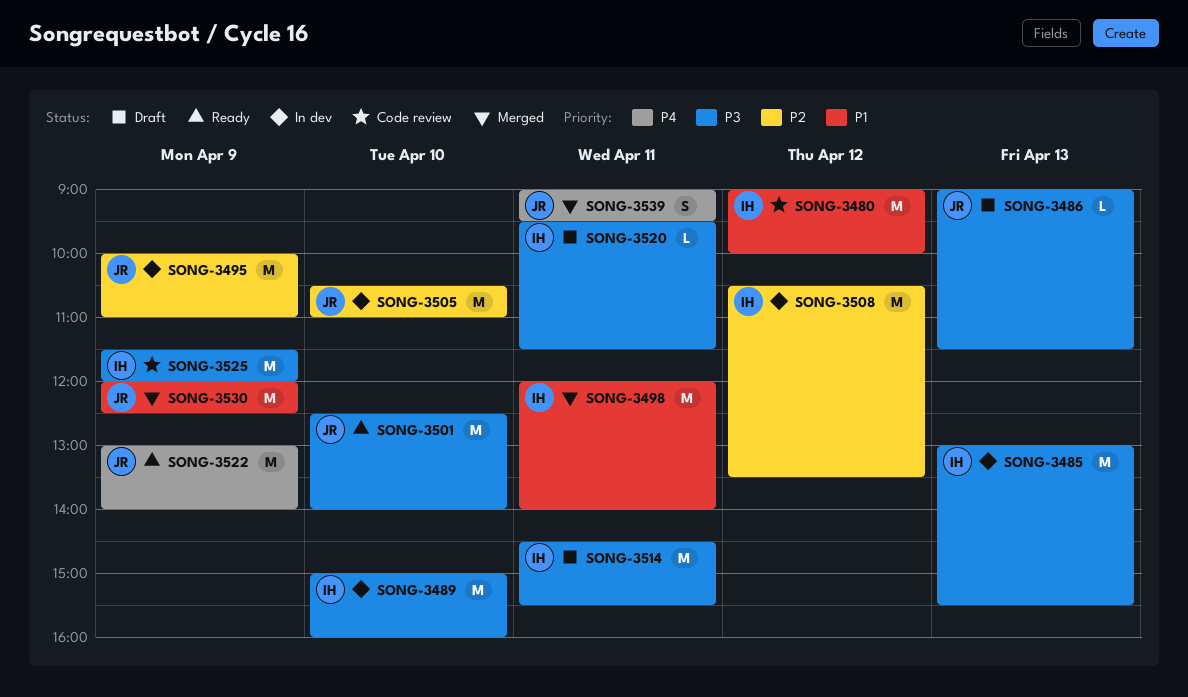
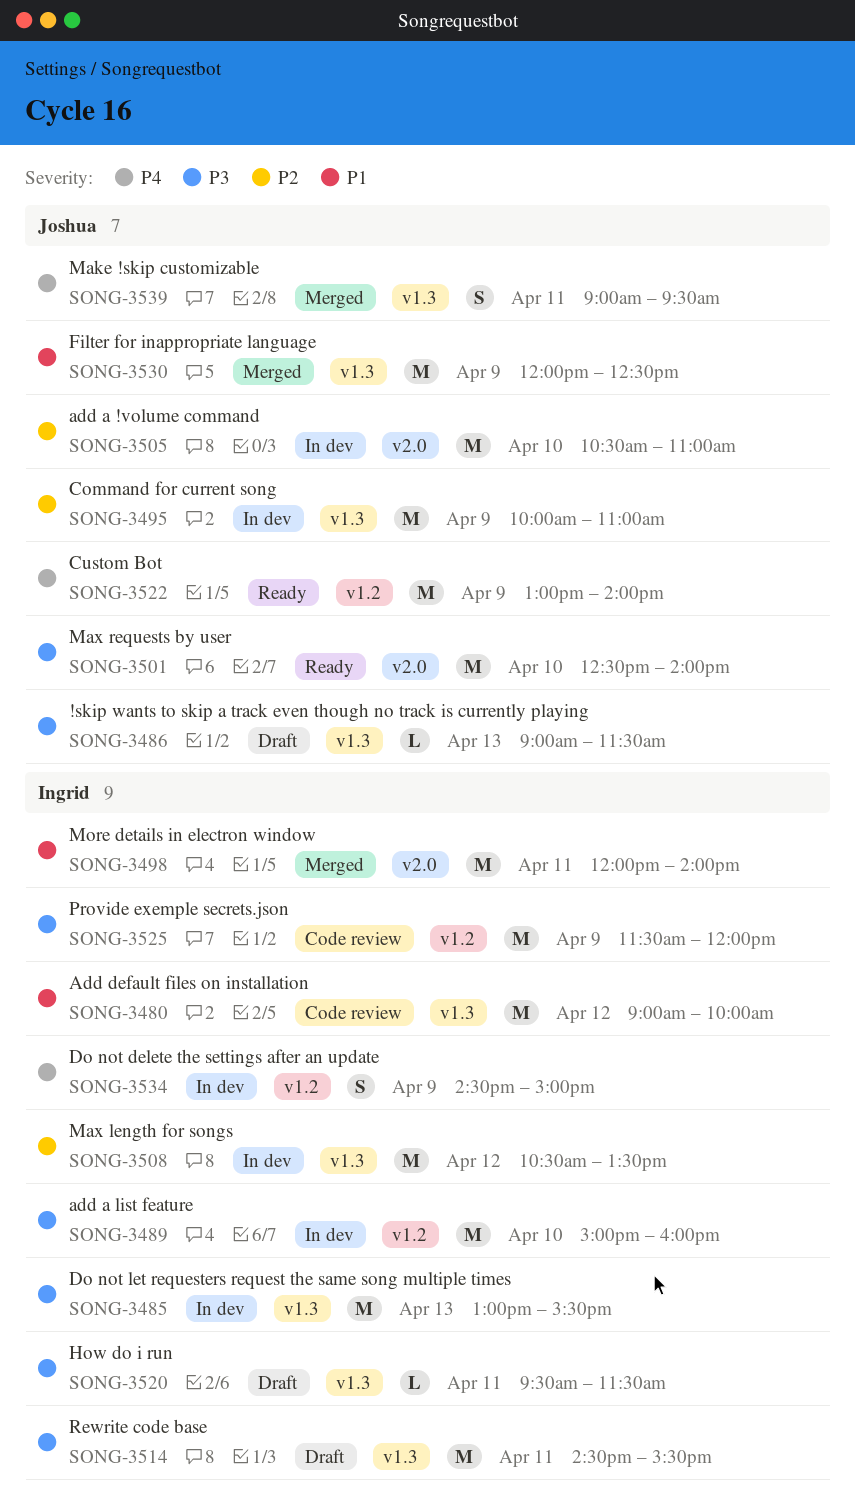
SONG-3534: none -> present

